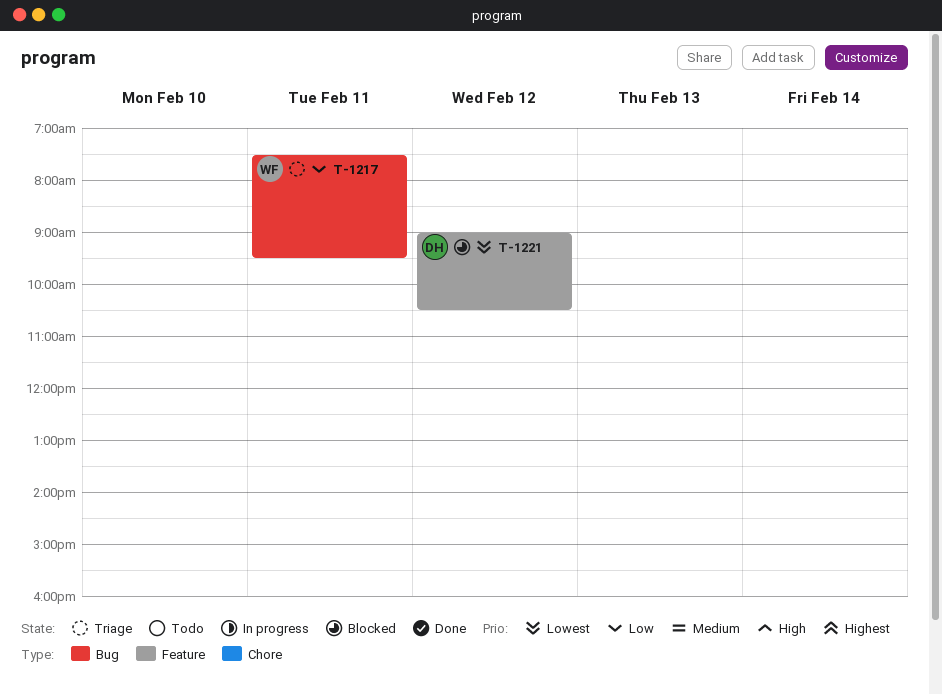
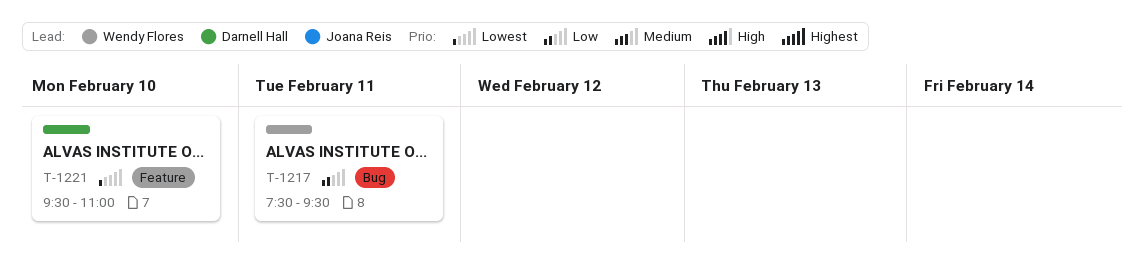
T-1221, day: Feb 12 -> Feb 10
T-1221, begins: 09:00 -> 09:30
T-1221, ends: 10:30 -> 11:00

